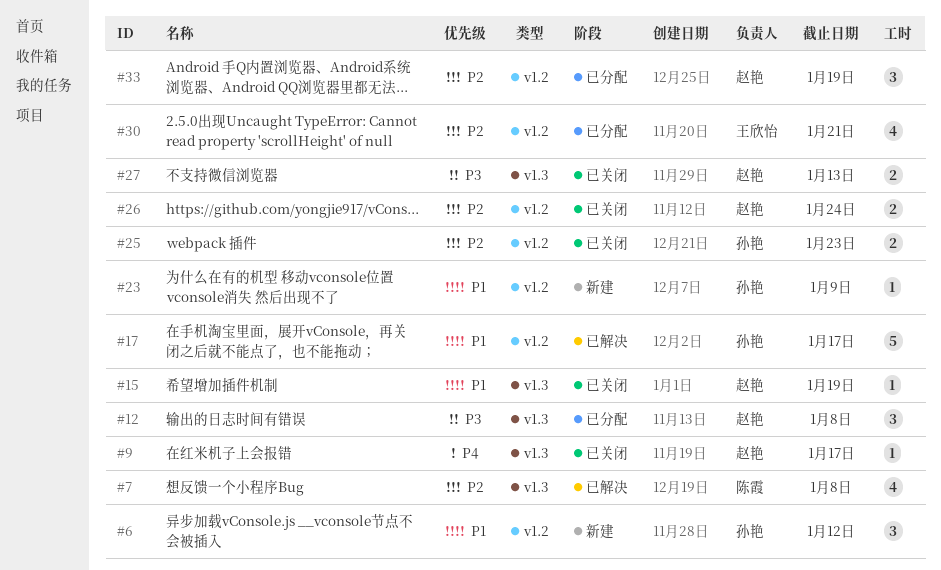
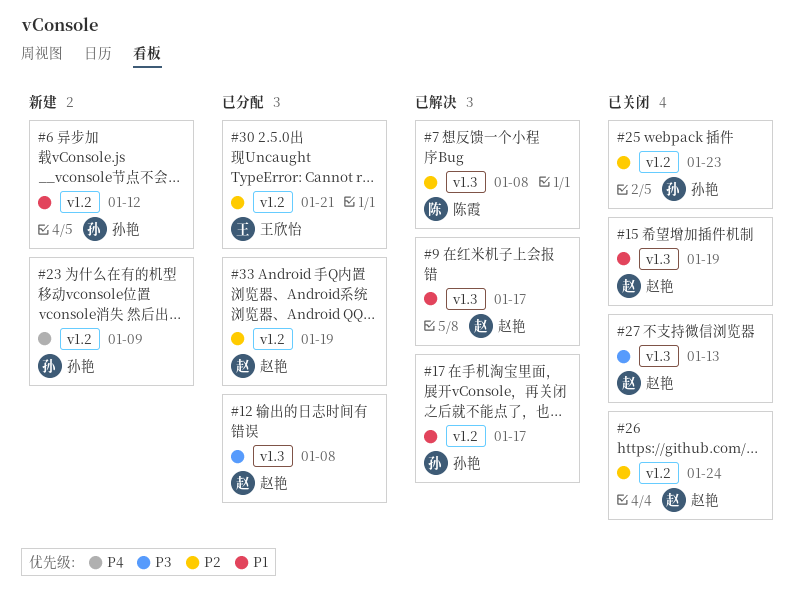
#9, status: 已关闭 -> 已解决
#9, priority: P4 -> P1
#23, priority: P1 -> P4

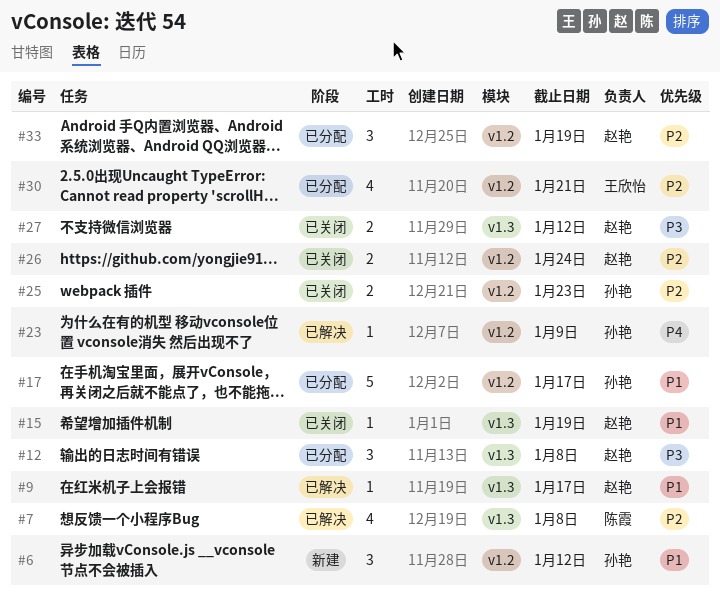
#17, status: 已解决 -> 已分配
#23, status: 新建 -> 已解决
#27, due: Jan 13 -> Jan 12

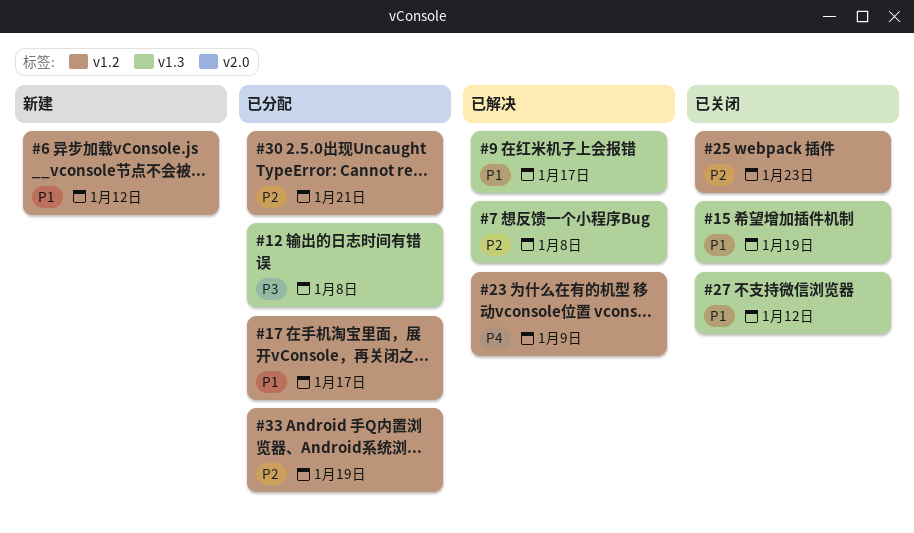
#26: present -> none
#27, priority: P3 -> P1

